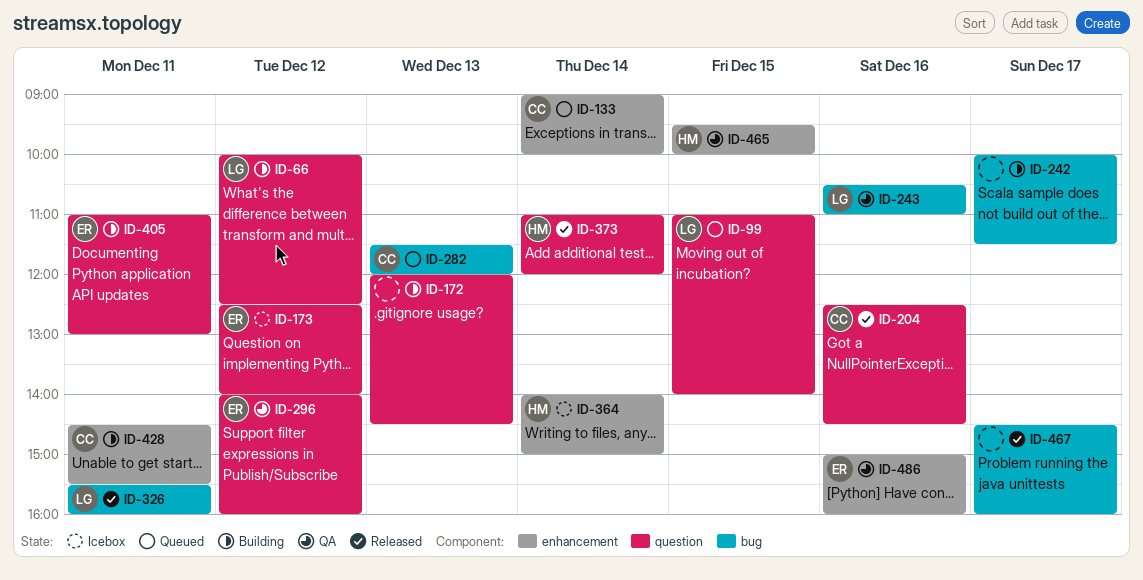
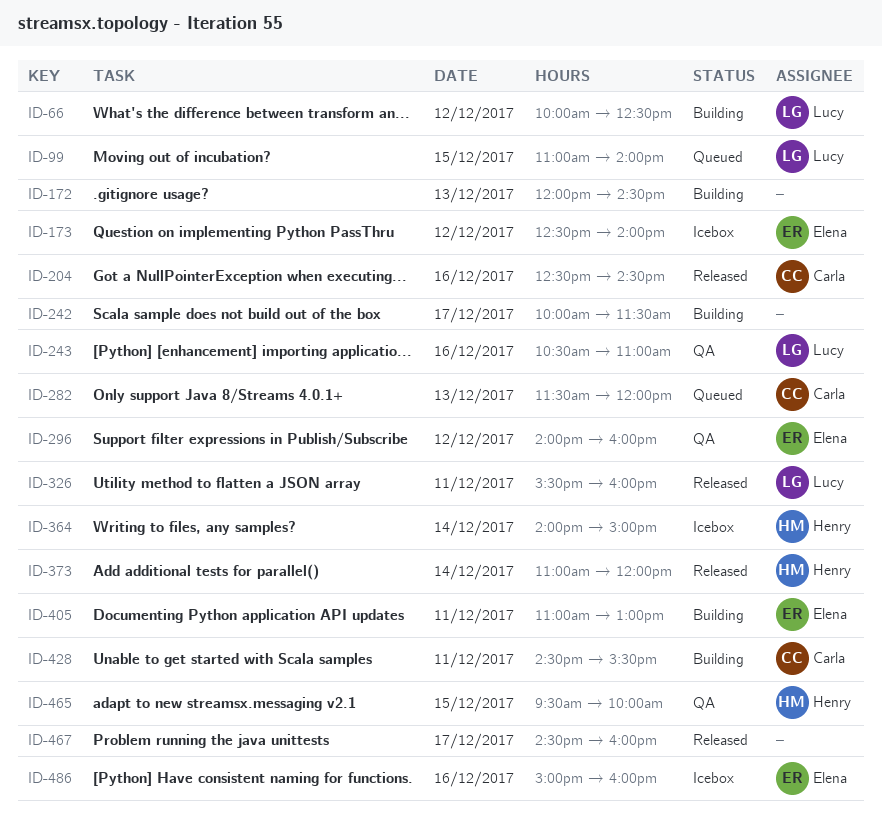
ID-133: present -> none
ID-486, status: QA -> Icebox

